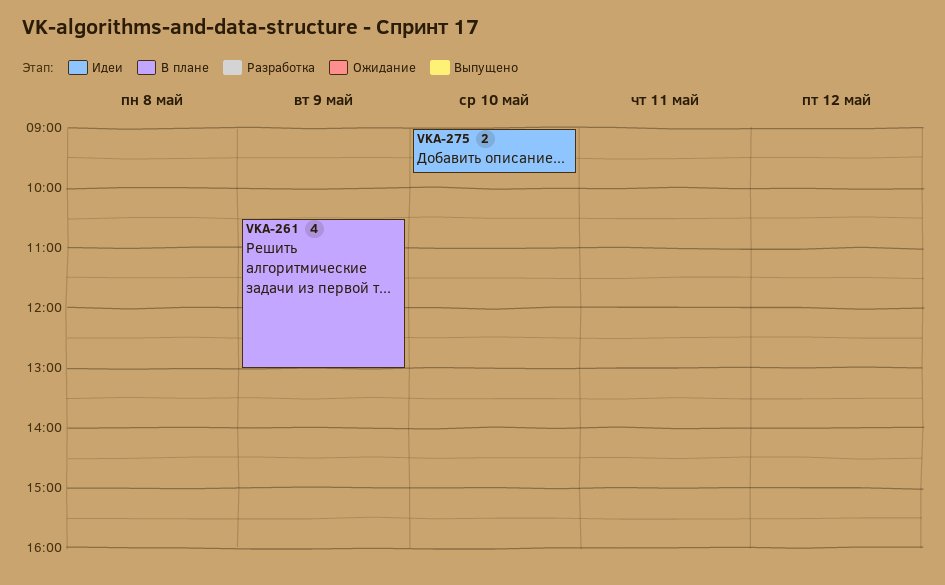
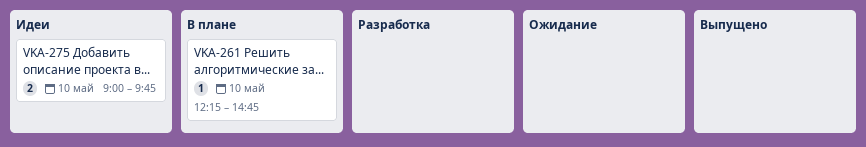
VKA-261, estimate: 4 -> 1
VKA-261, day: May 9 -> May 10
VKA-261, begins: 10:30 -> 12:15
VKA-261, ends: 13:00 -> 14:45

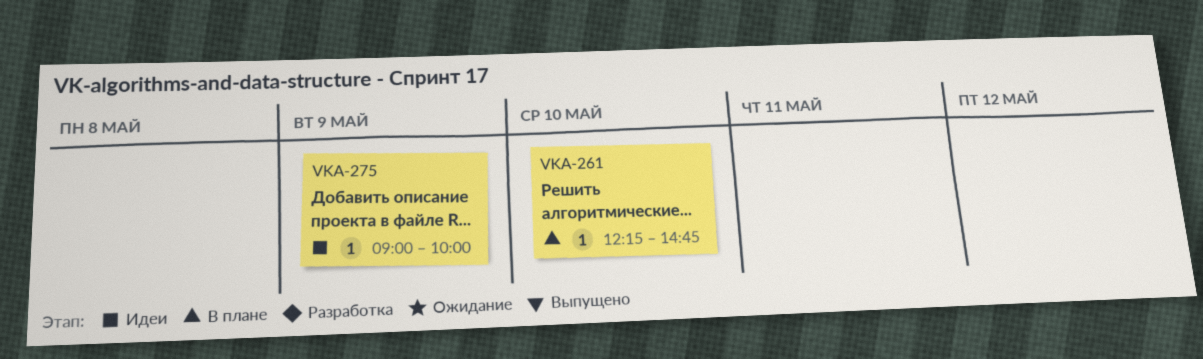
VKA-275, estimate: 2 -> 1
VKA-275, day: May 10 -> May 9
VKA-275, ends: 09:45 -> 10:00

